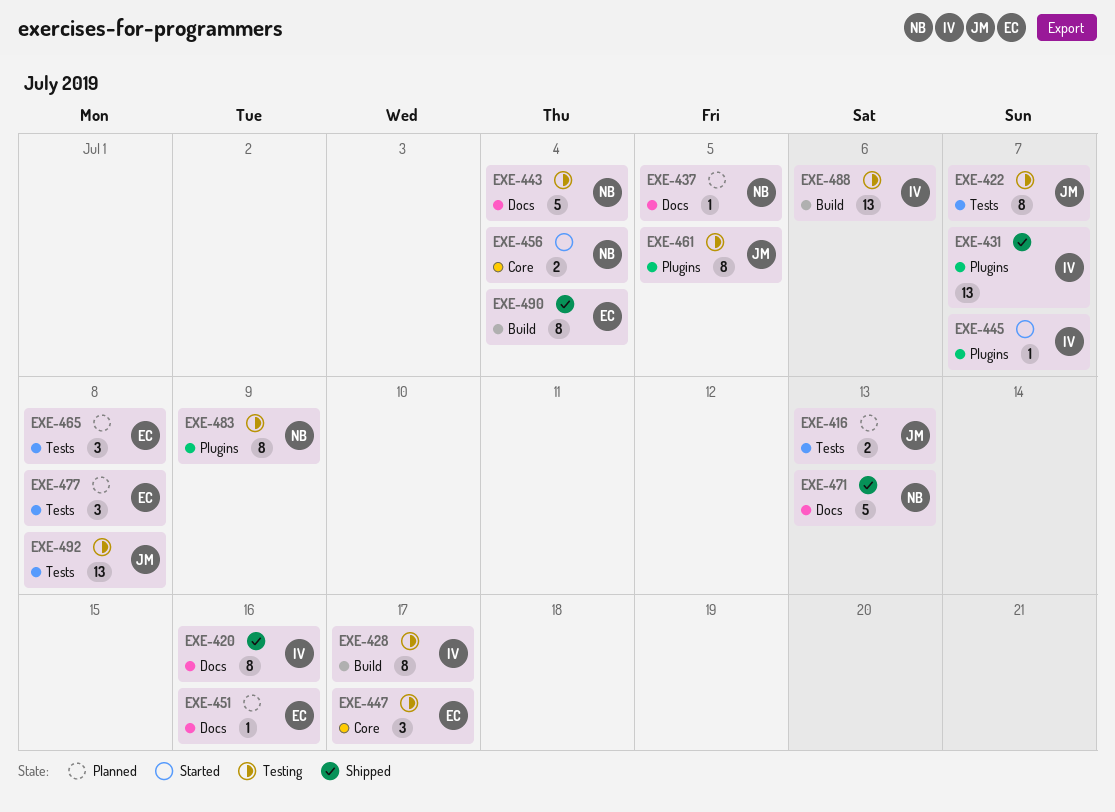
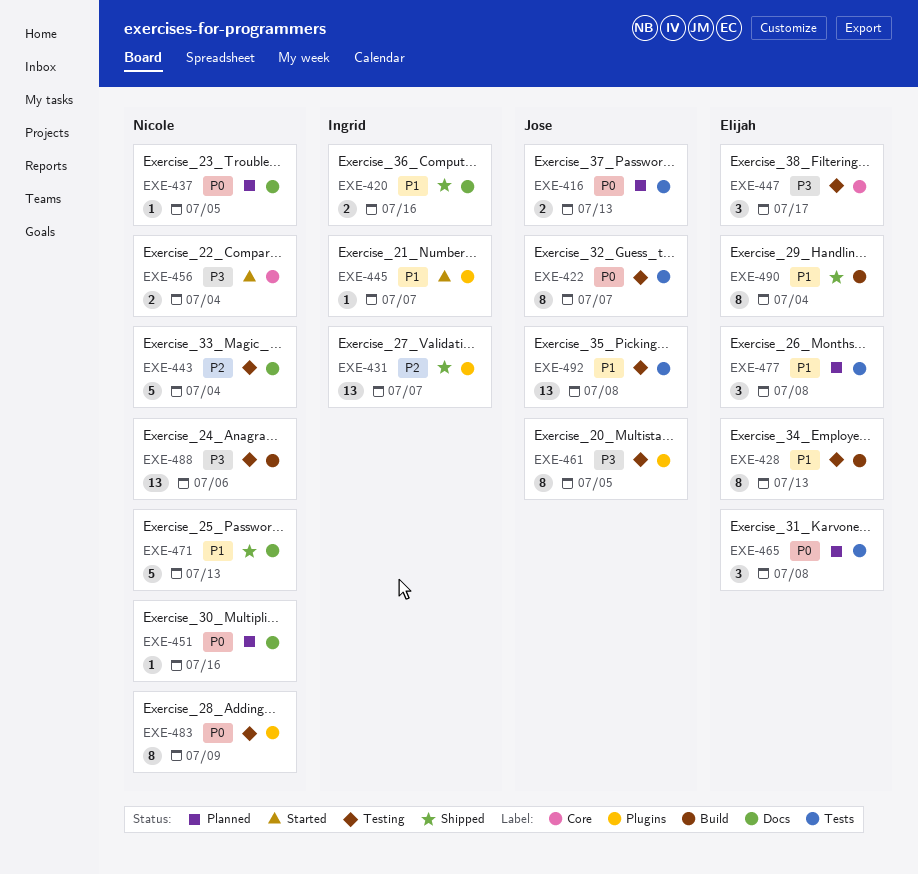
EXE-420, estimate: 8 -> 2
EXE-428, owner: Ingrid -> Elijah
EXE-428, due: Jul 17 -> Jul 13
EXE-451, owner: Elijah -> Nicole
EXE-488, owner: Ingrid -> Nicole

